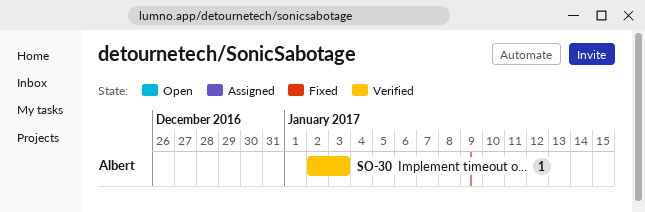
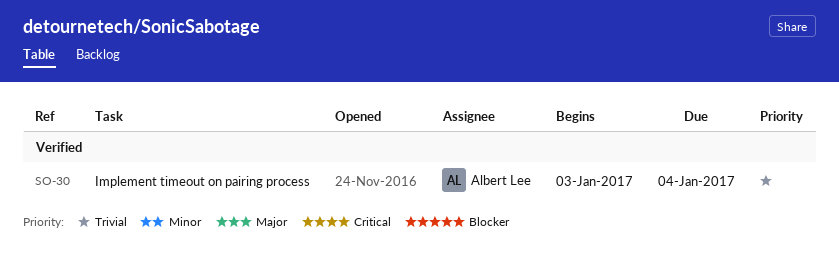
SO-30, start: Jan 2 -> Jan 3
SO-30, due: Jan 3 -> Jan 4

